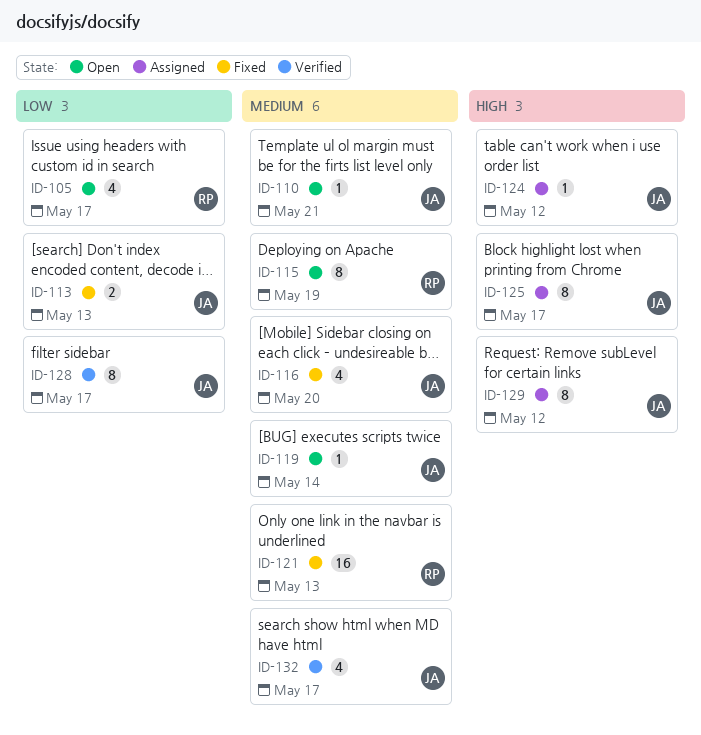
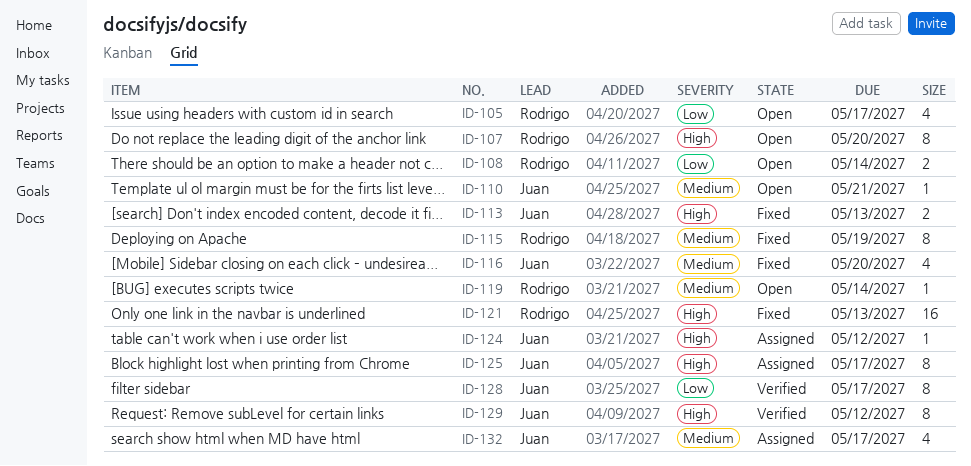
ID-107: none -> present
ID-108: none -> present
ID-113, priority: Low -> High
ID-115, status: Open -> Fixed
ID-119, owner: Juan -> Rodrigo
ID-121, priority: Medium -> High
ID-129, status: Assigned -> Verified
ID-132, status: Verified -> Assigned

